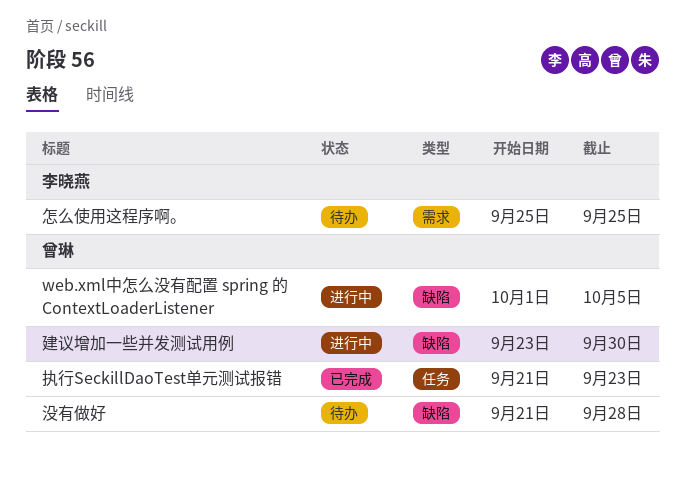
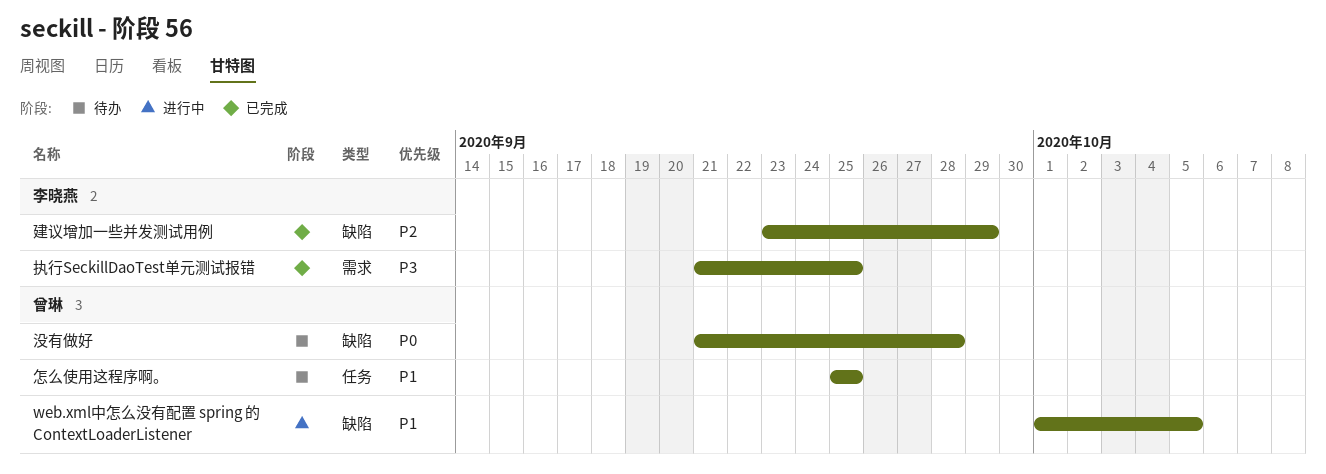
建议增加一些并发测试用例, status: 进行中 -> 已完成
建议增加一些并发测试用例, owner: 曾琳 -> 李晓燕
建议增加一些并发测试用例, due: Sep 30 -> Sep 29
怎么使用这程序啊。, owner: 李晓燕 -> 曾琳
怎么使用这程序啊。, label: 需求 -> 任务
执行SeckillDaoTest单元测试报错, owner: 曾琳 -> 李晓燕
执行SeckillDaoTest单元测试报错, label: 任务 -> 需求
执行SeckillDaoTest单元测试报错, due: Sep 23 -> Sep 25

